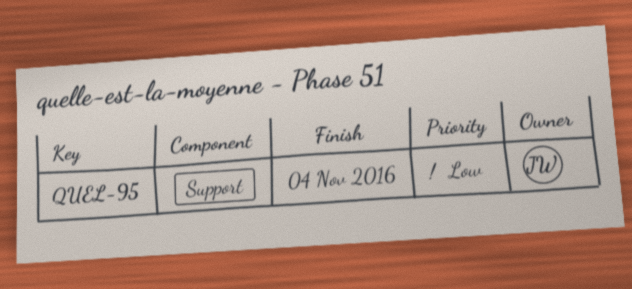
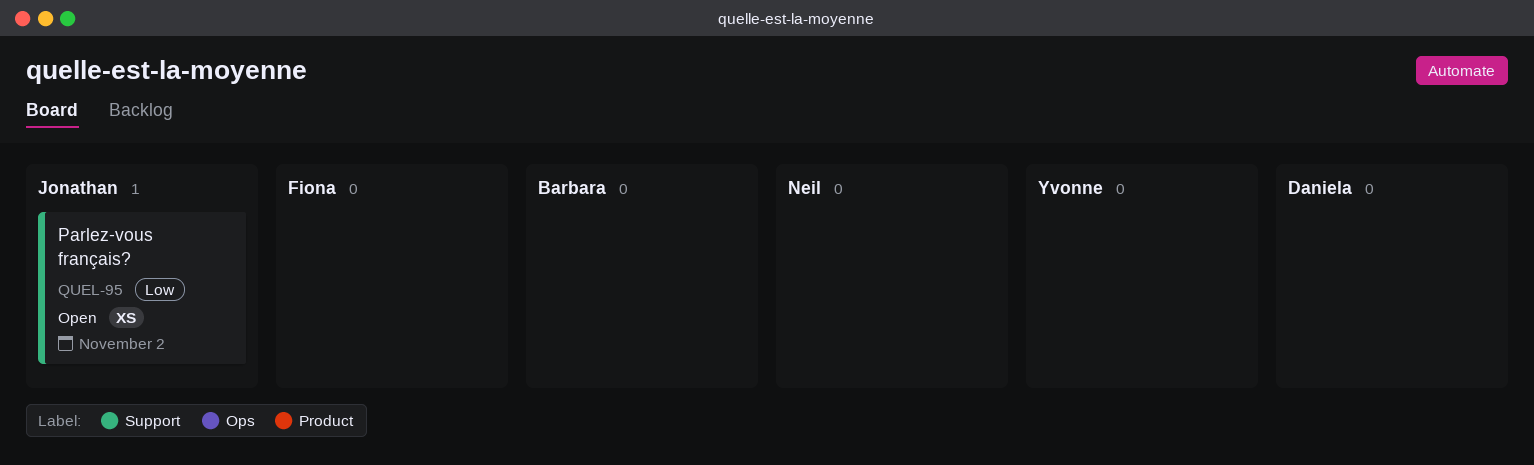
QUEL-95, due: Nov 4 -> Nov 2

